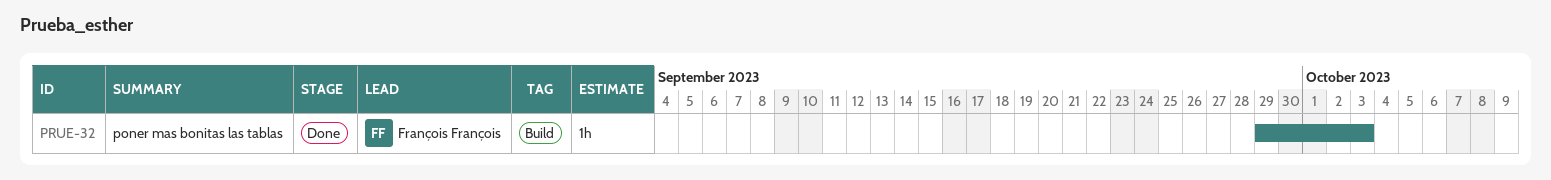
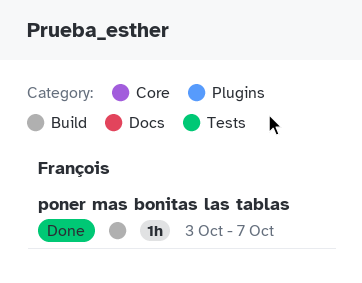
poner mas bonitas las tablas, start: Sep 29 -> Oct 3
poner mas bonitas las tablas, due: Oct 3 -> Oct 7

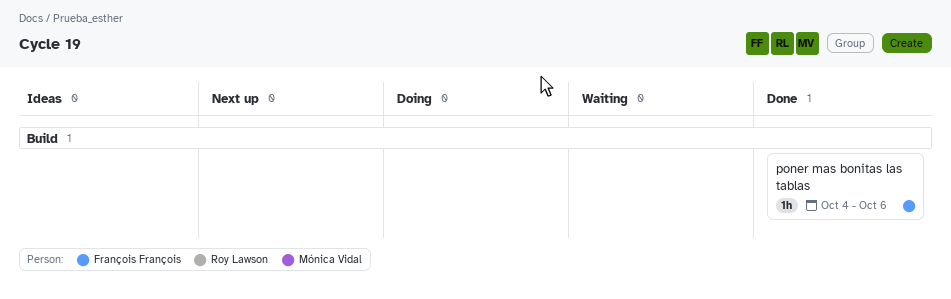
poner mas bonitas las tablas, start: Oct 3 -> Oct 4
poner mas bonitas las tablas, due: Oct 7 -> Oct 6

